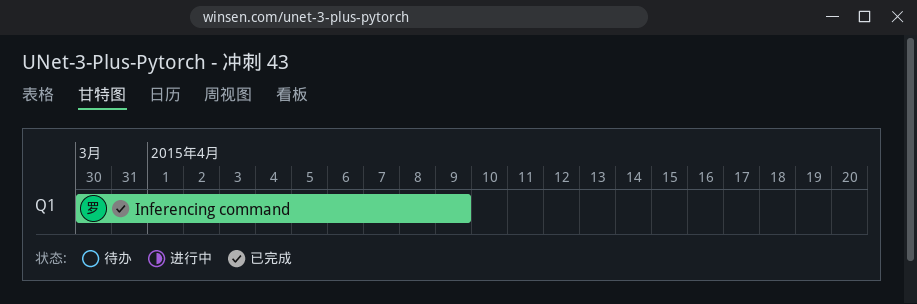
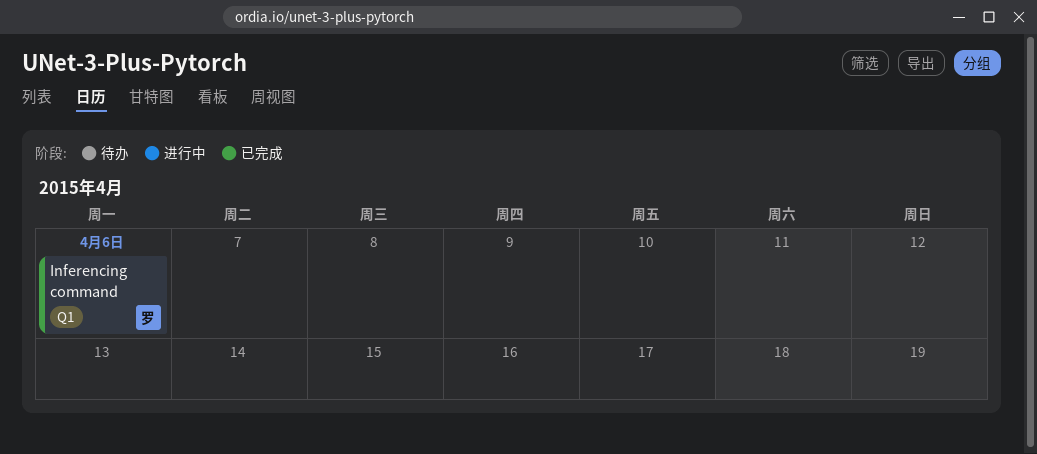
Inferencing command, due: Apr 9 -> Apr 6

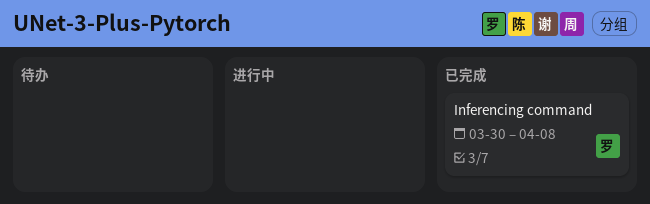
Inferencing command, due: Apr 6 -> Apr 8

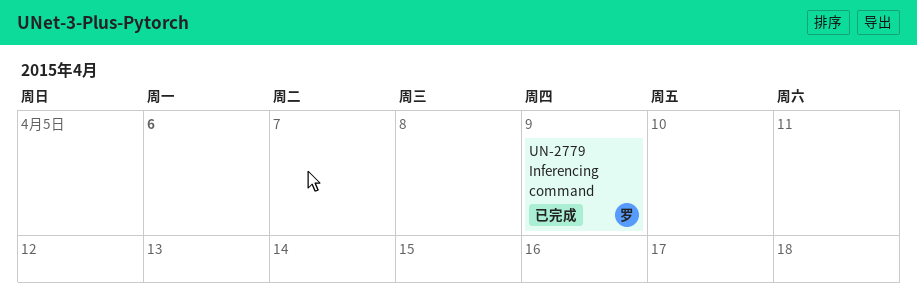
Inferencing command, due: Apr 8 -> Apr 9

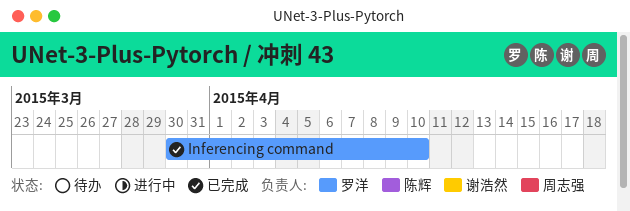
Inferencing command, due: Apr 9 -> Apr 10

